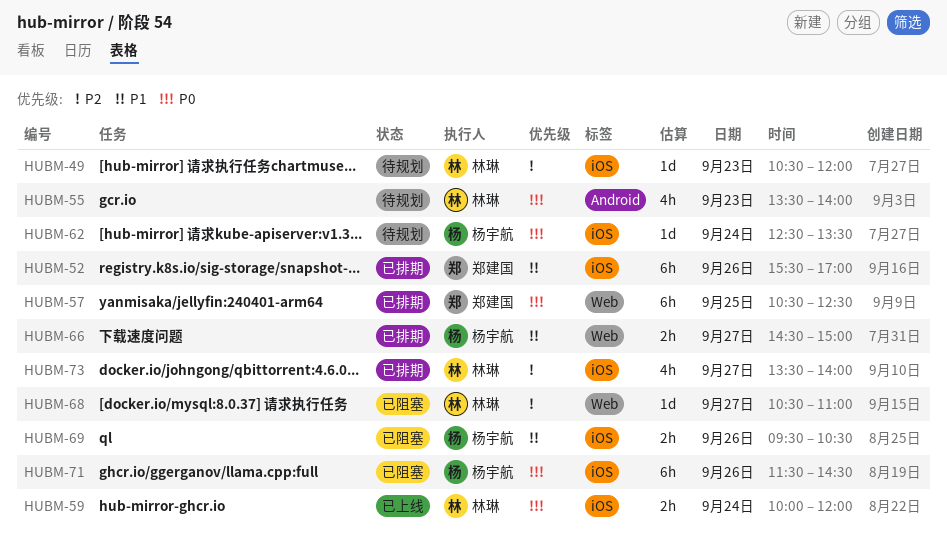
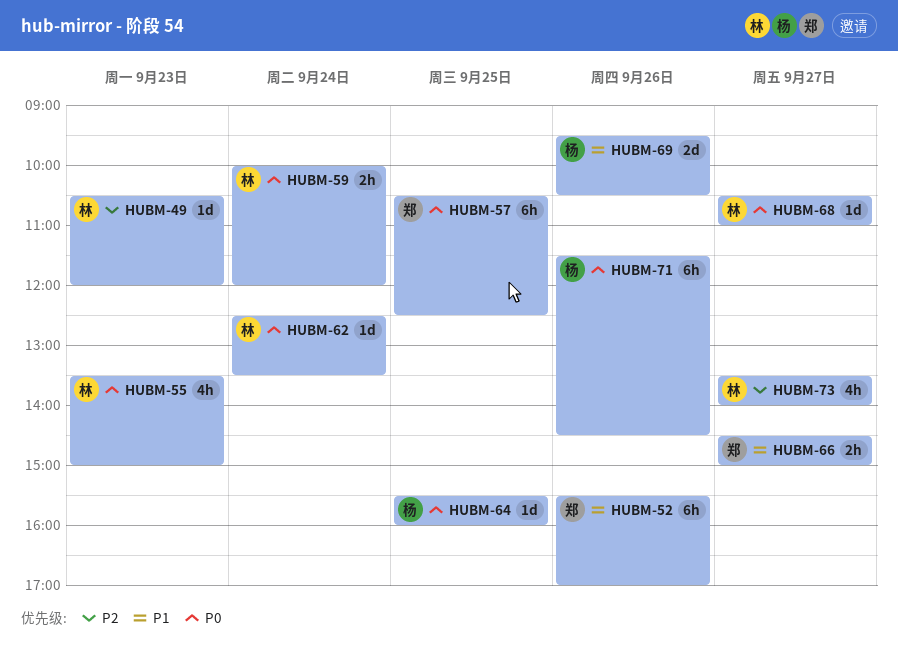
HUBM-55, ends: 14:00 -> 15:00
HUBM-62, owner: 杨宇航 -> 林琳
HUBM-64: none -> present
HUBM-66, owner: 杨宇航 -> 郑建国
HUBM-68, priority: P2 -> P0
HUBM-69, estimate: 2h -> 2d

